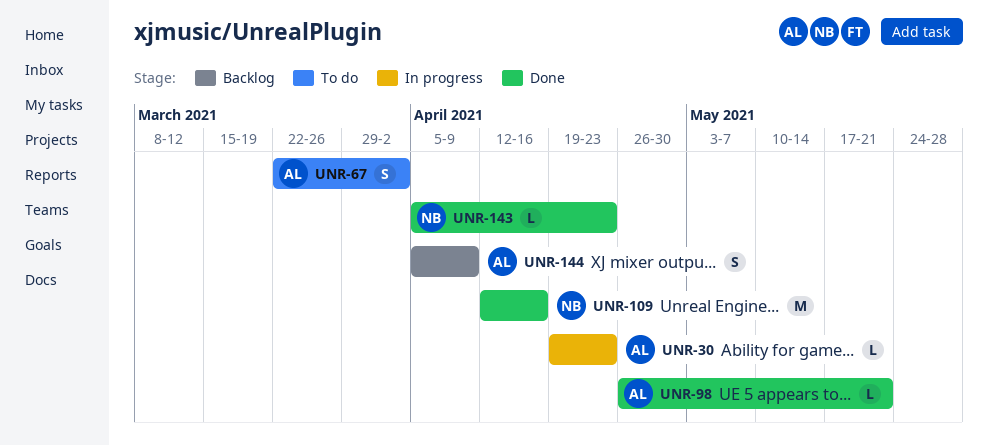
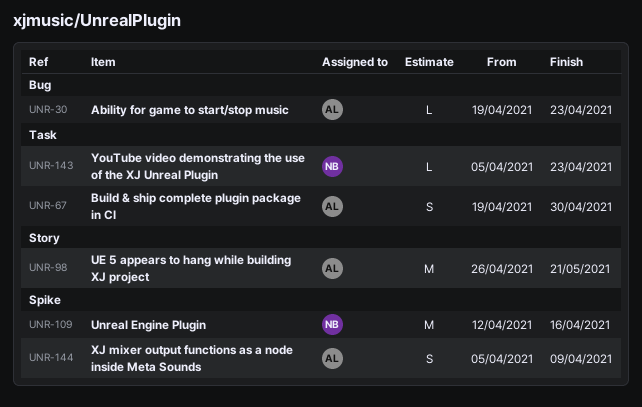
UNR-67, start: Mar 22 -> Apr 19
UNR-67, due: Apr 2 -> Apr 30
UNR-98, estimate: L -> M

